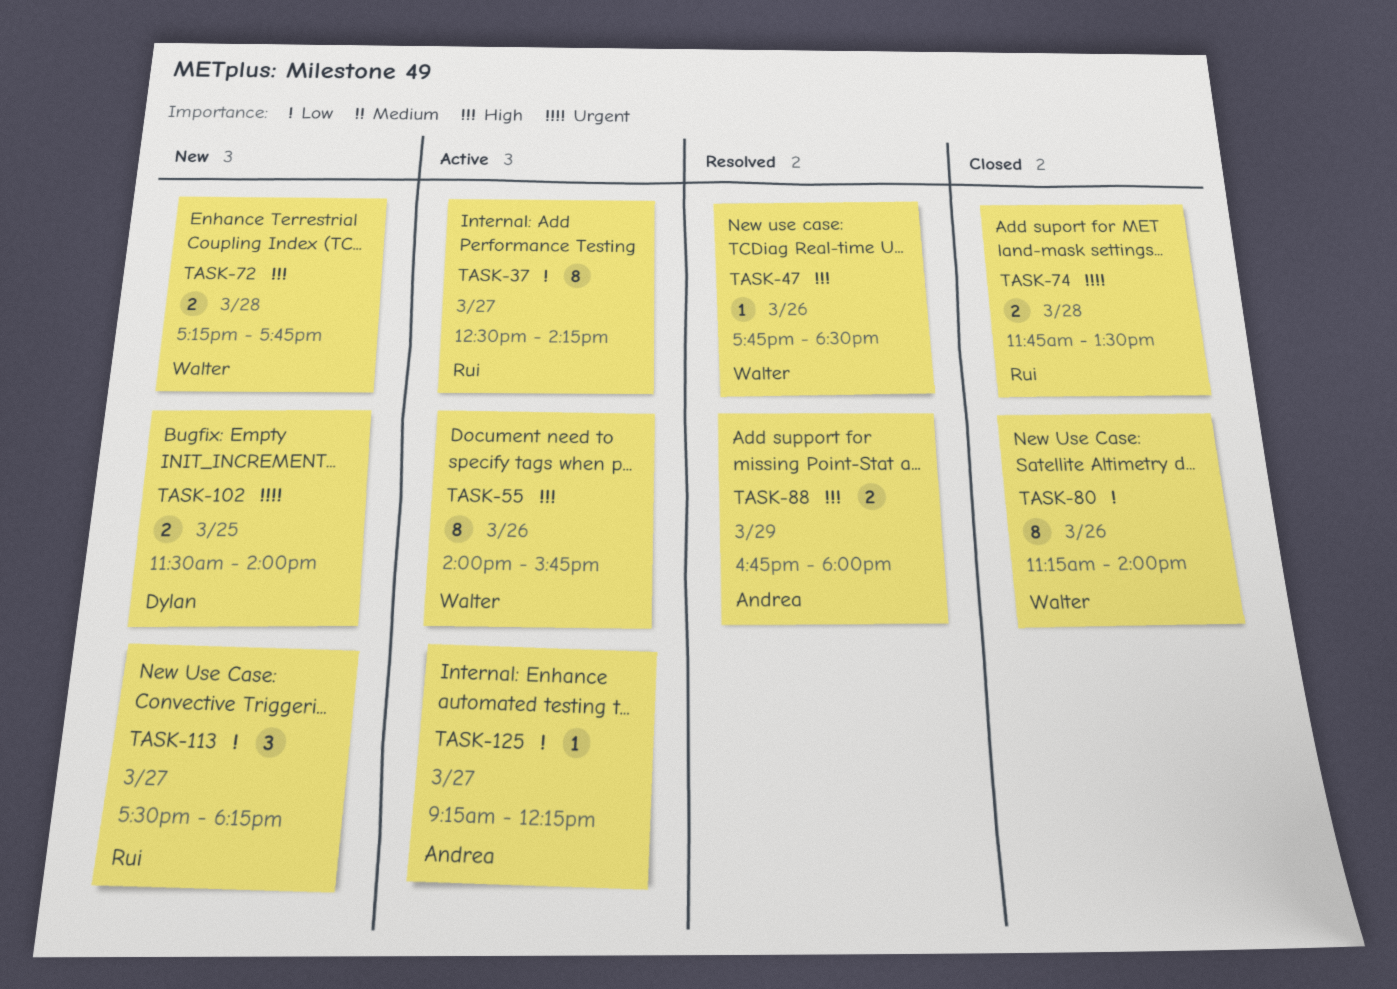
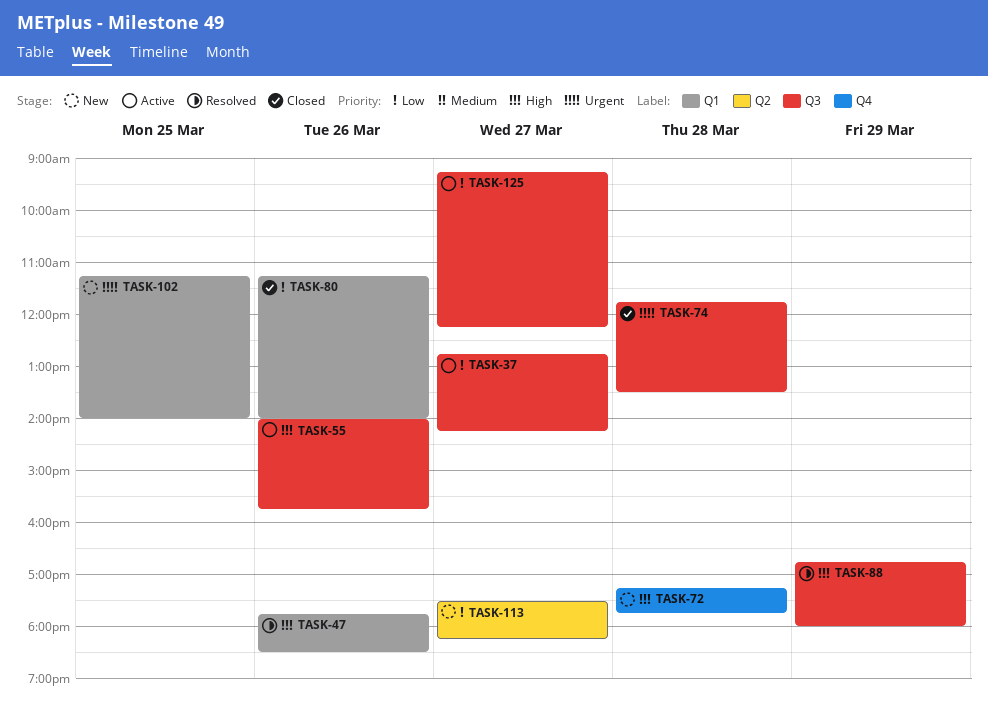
TASK-37, begins: 12:30 -> 12:45
TASK-102, begins: 11:30 -> 11:15

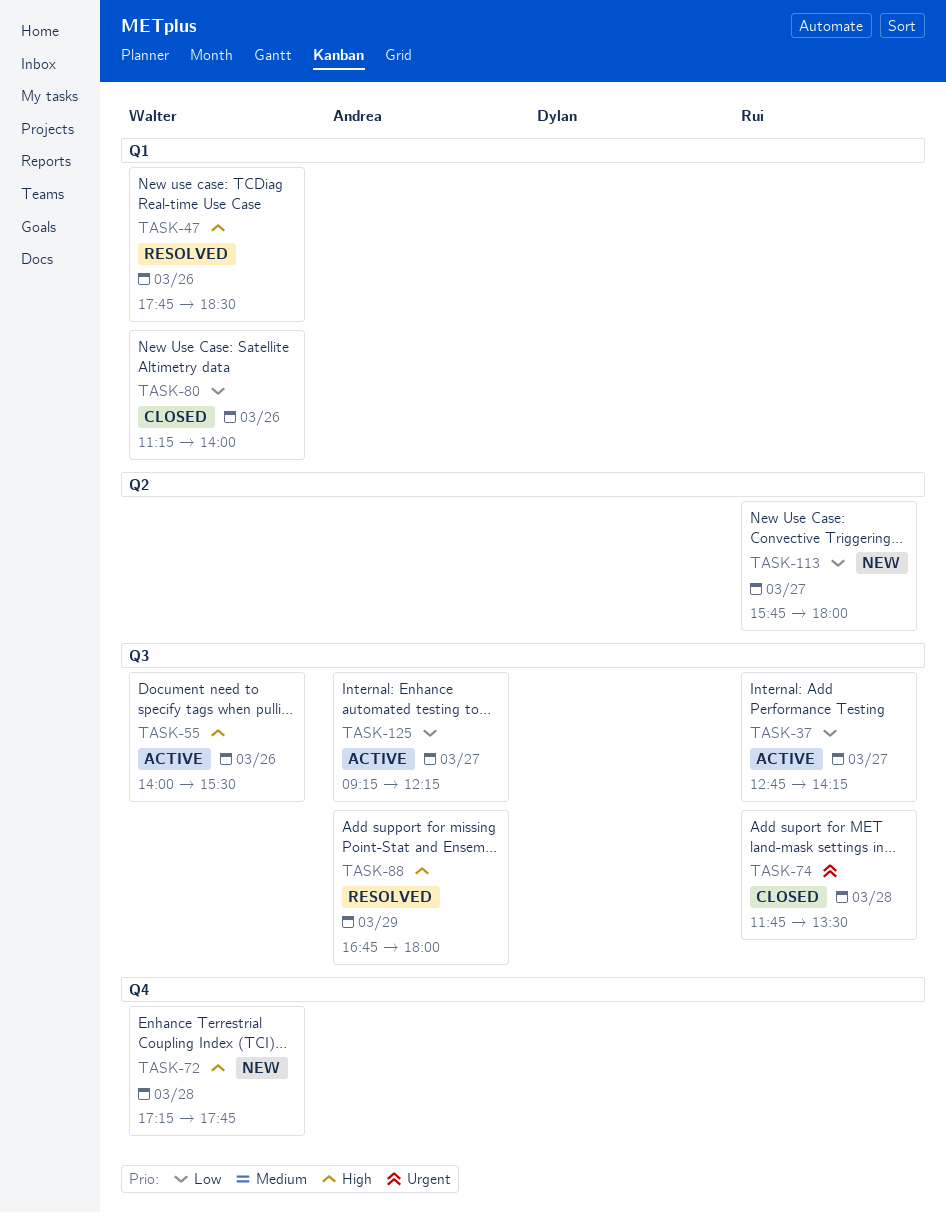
TASK-55, ends: 15:45 -> 15:30
TASK-102: present -> none
TASK-113, begins: 17:30 -> 15:45
TASK-113, ends: 18:15 -> 18:00

